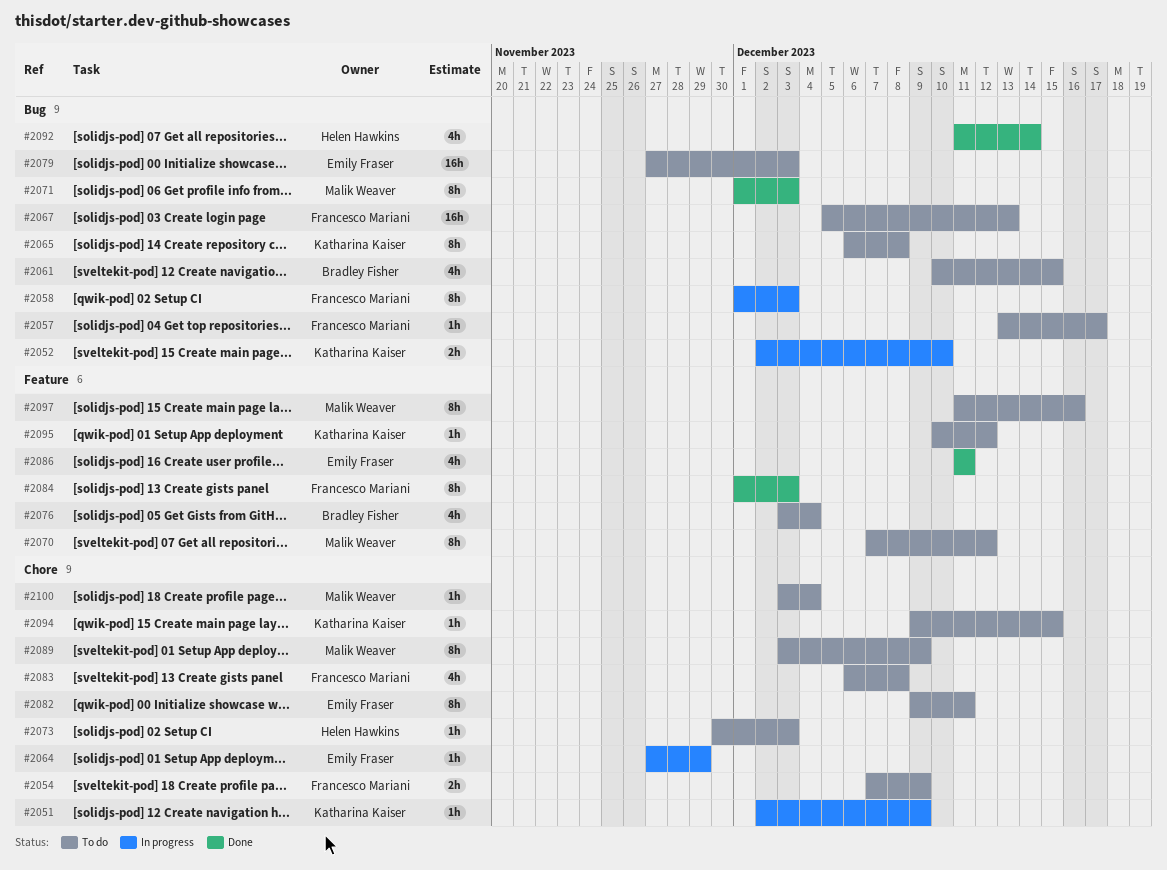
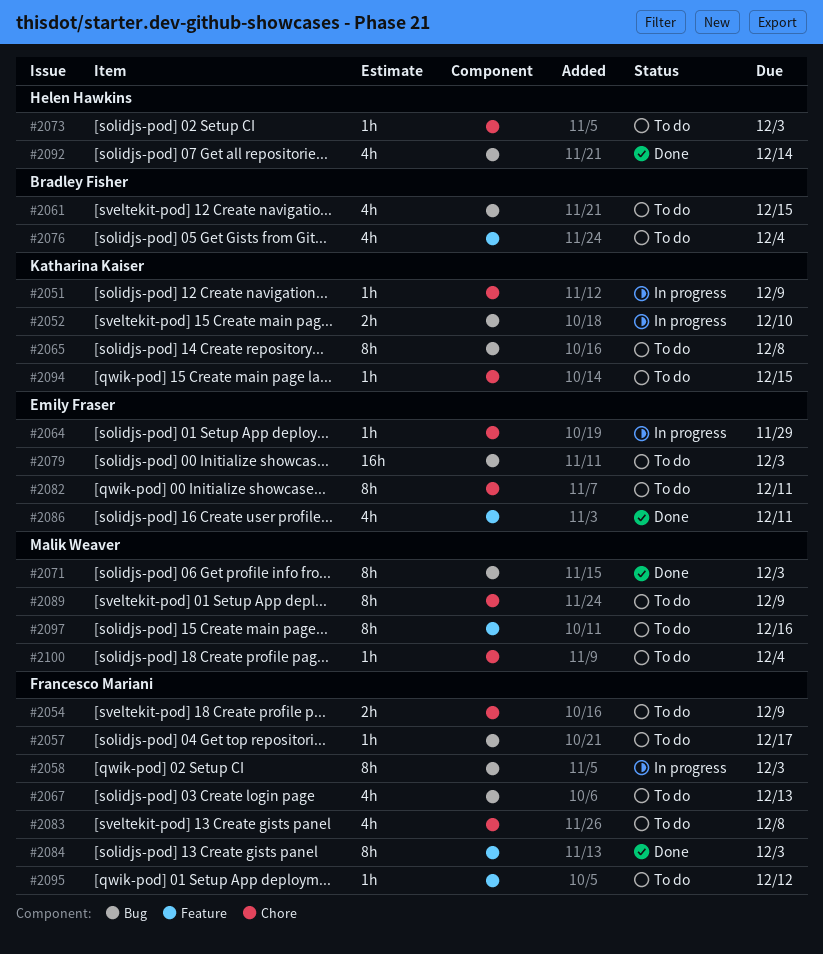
#2067, estimate: 16h -> 4h
#2070: present -> none
#2095, owner: Katharina Kaiser -> Francesco Mariani

